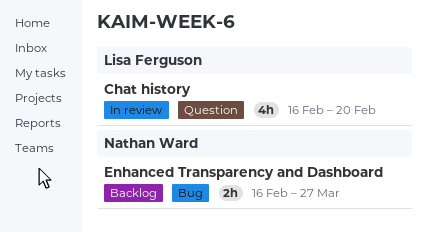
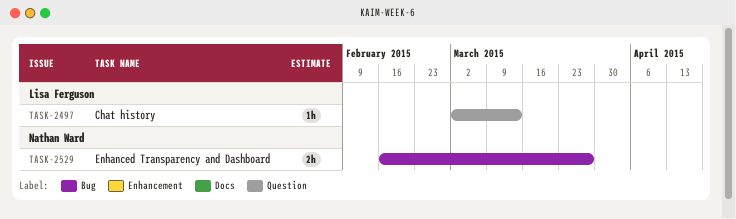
Chat history, estimate: 4h -> 1h
Chat history, start: Feb 16 -> Mar 2
Chat history, due: Feb 20 -> Mar 13

